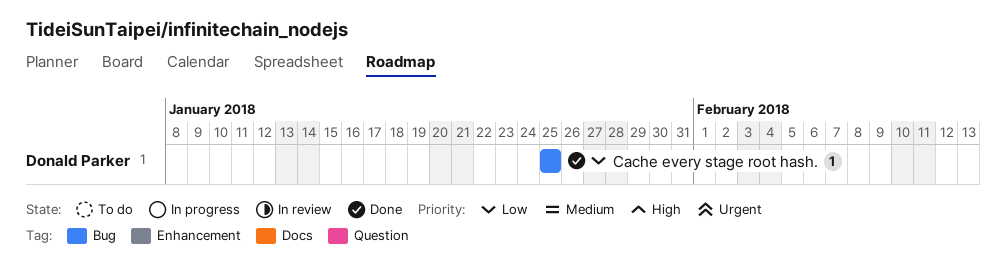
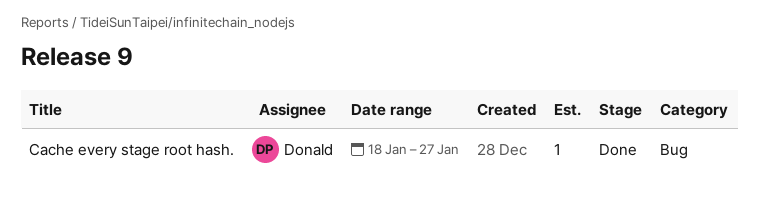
Cache every stage root hash., start: Jan 25 -> Jan 18
Cache every stage root hash., due: Jan 25 -> Jan 27

